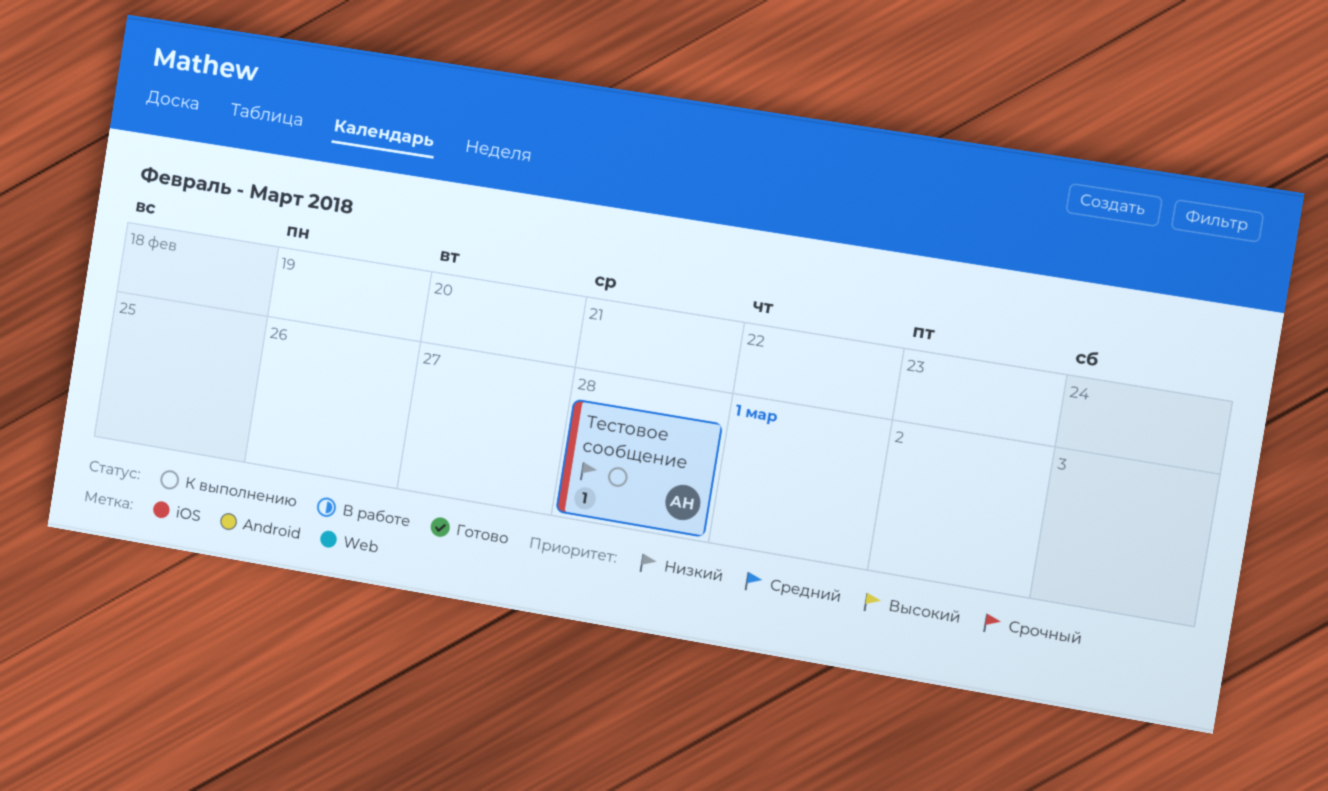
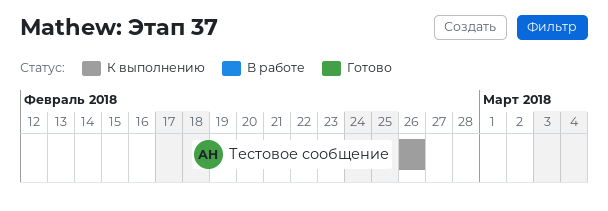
Тестовое сообщение, due: Feb 28 -> Feb 26

